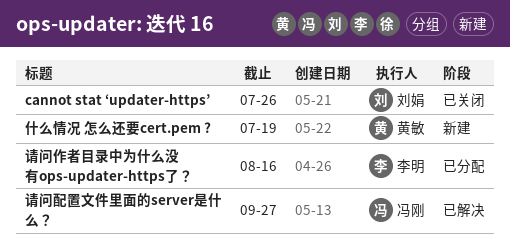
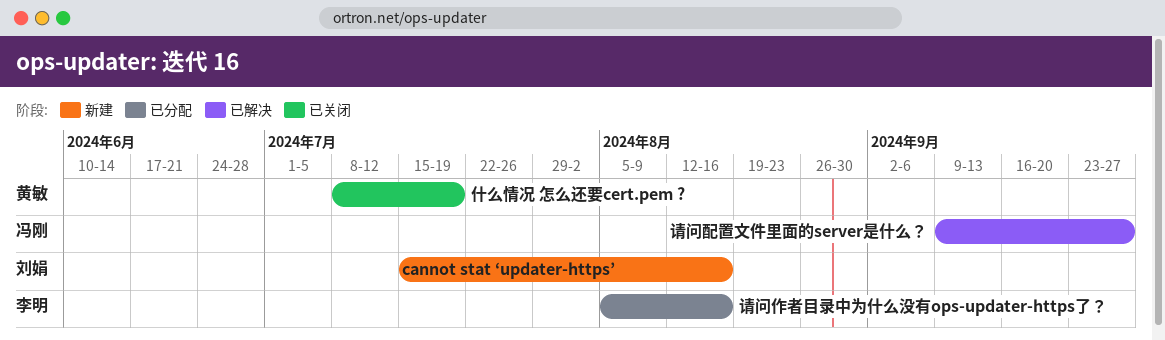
cannot stat ‘updater-https’, status: 已关闭 -> 新建
cannot stat ‘updater-https’, due: Jul 26 -> Aug 16
什么情况 怎么还要cert.pem ?, status: 新建 -> 已关闭

